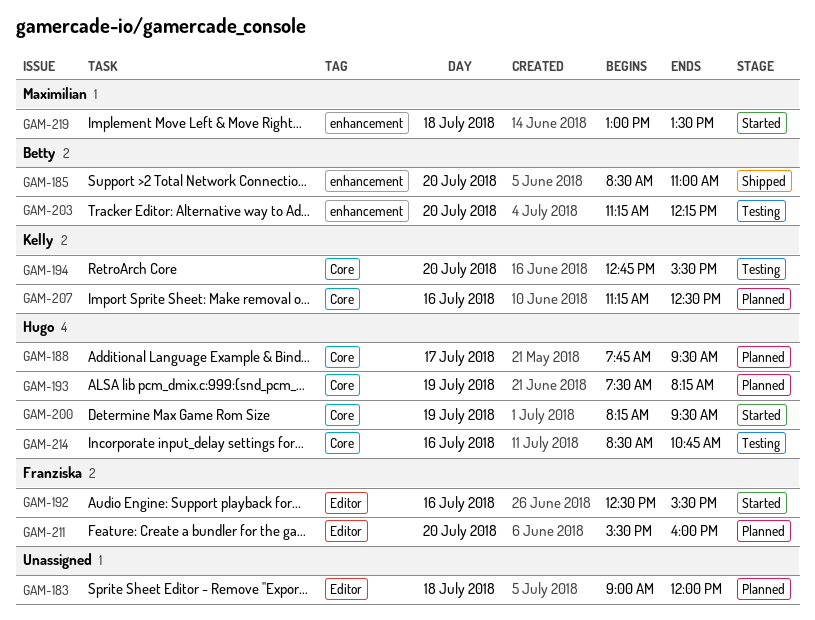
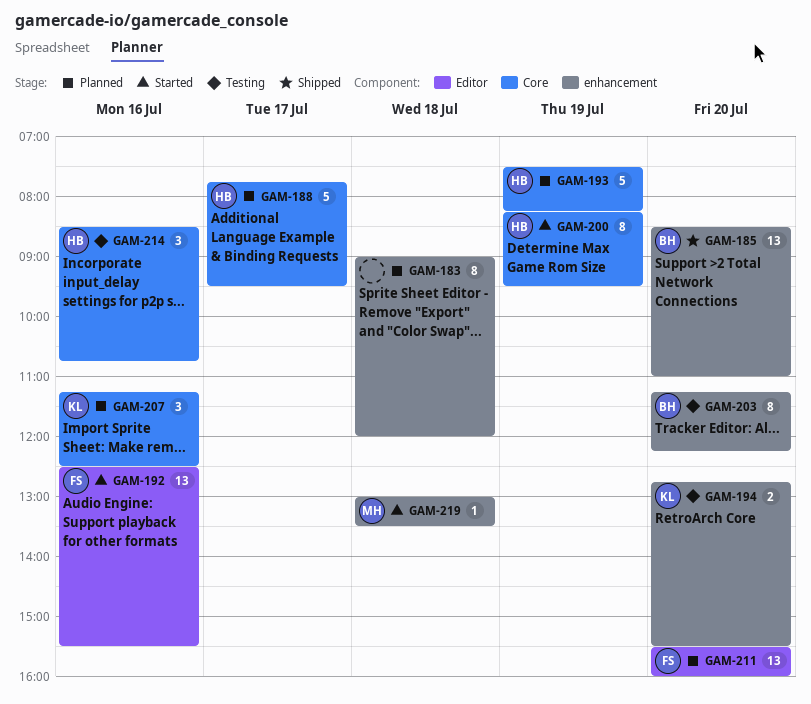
GAM-183, label: Editor -> enhancement
GAM-194, label: Core -> enhancement

